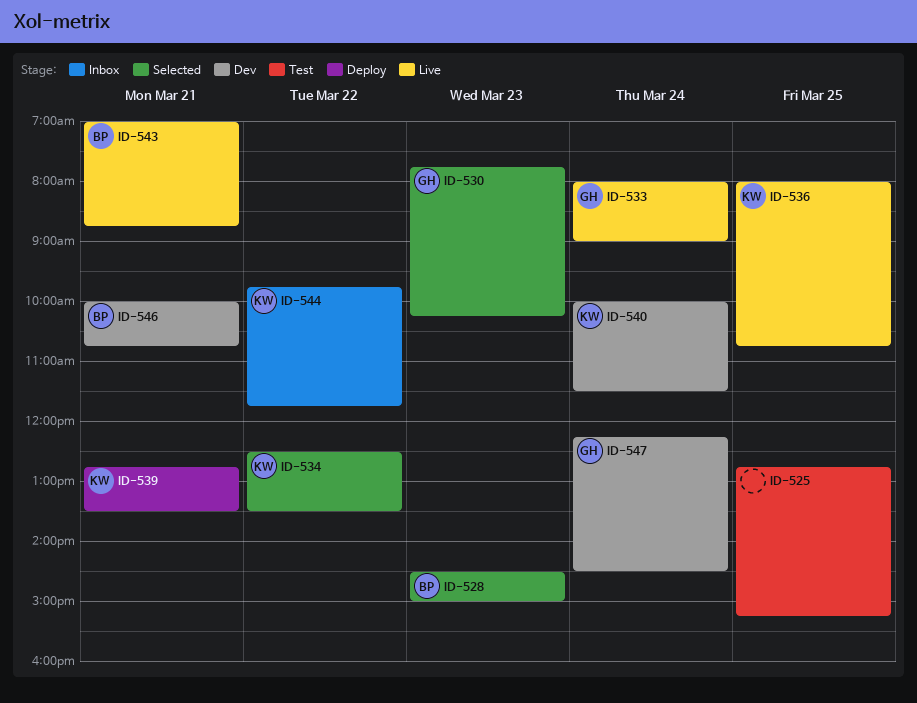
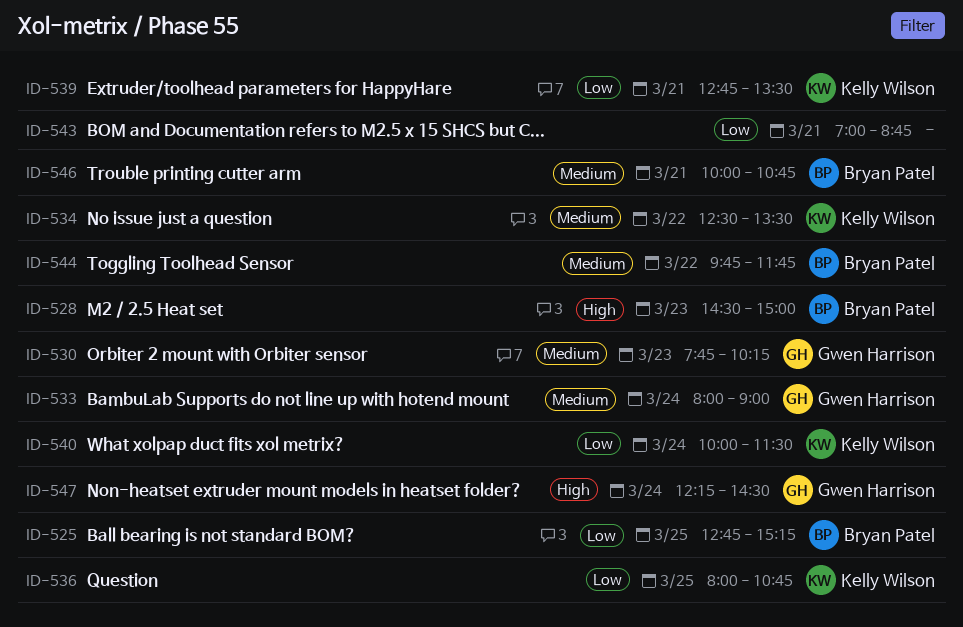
ID-525, owner: none -> Bryan Patel
ID-543, owner: Bryan Patel -> none
ID-544, owner: Kelly Wilson -> Bryan Patel

